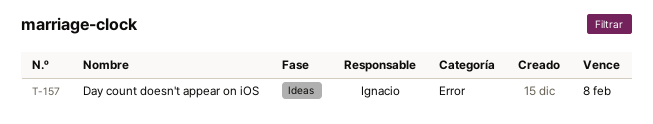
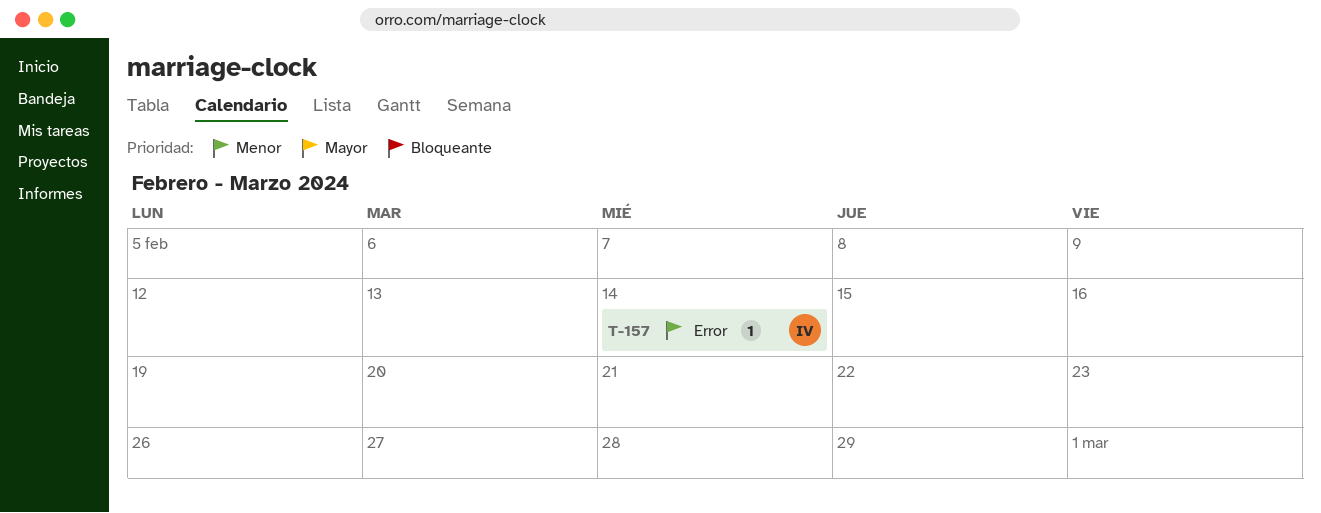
T-157, due: Feb 8 -> Feb 14

